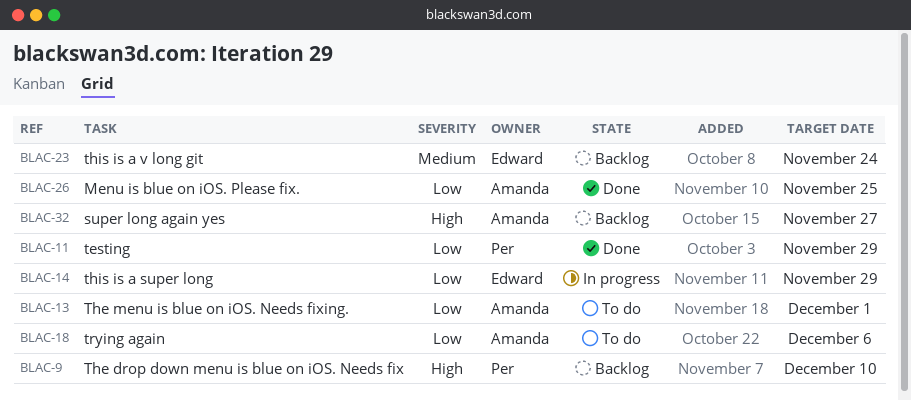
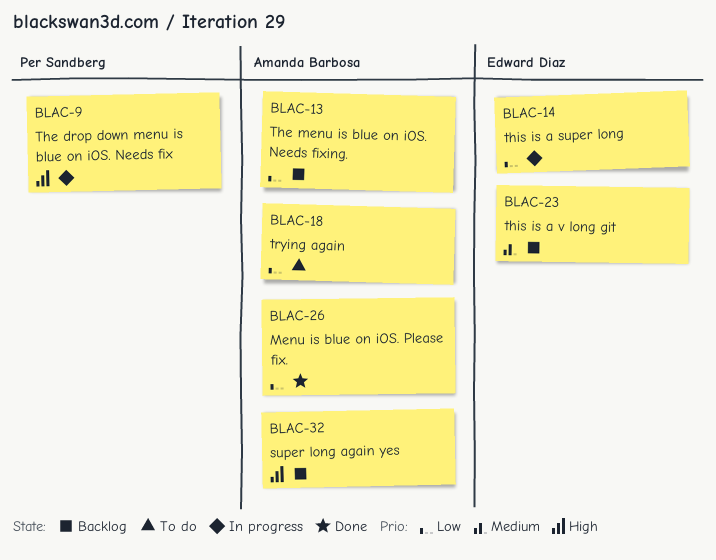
BLAC-9, status: Backlog -> In progress
BLAC-11: present -> none
BLAC-13, status: To do -> Backlog

